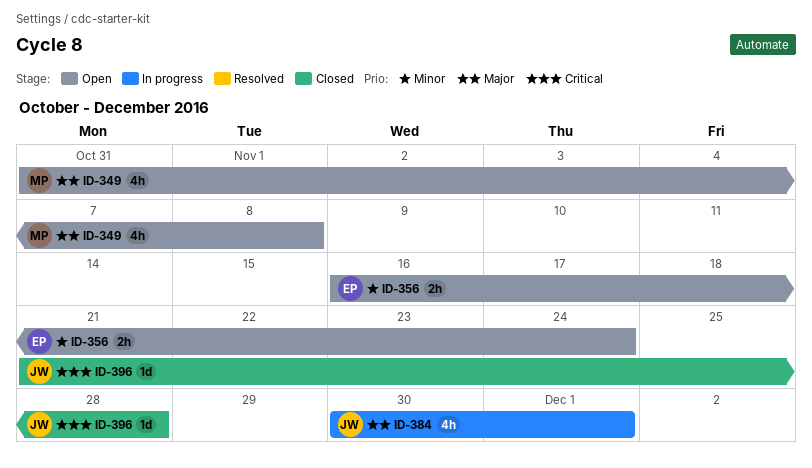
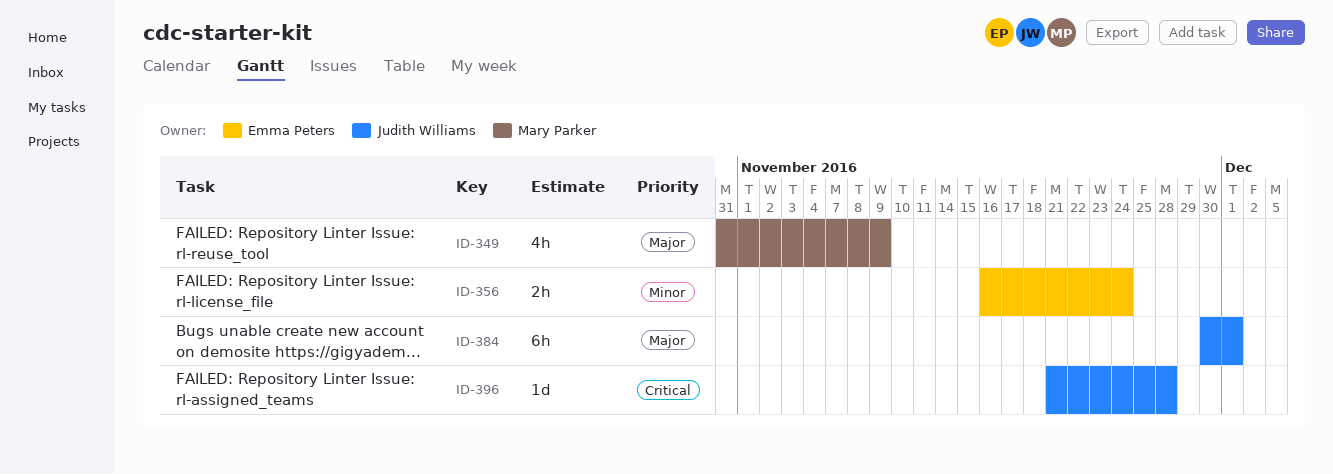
ID-349, due: Nov 8 -> Nov 9
ID-384, estimate: 4h -> 6h

